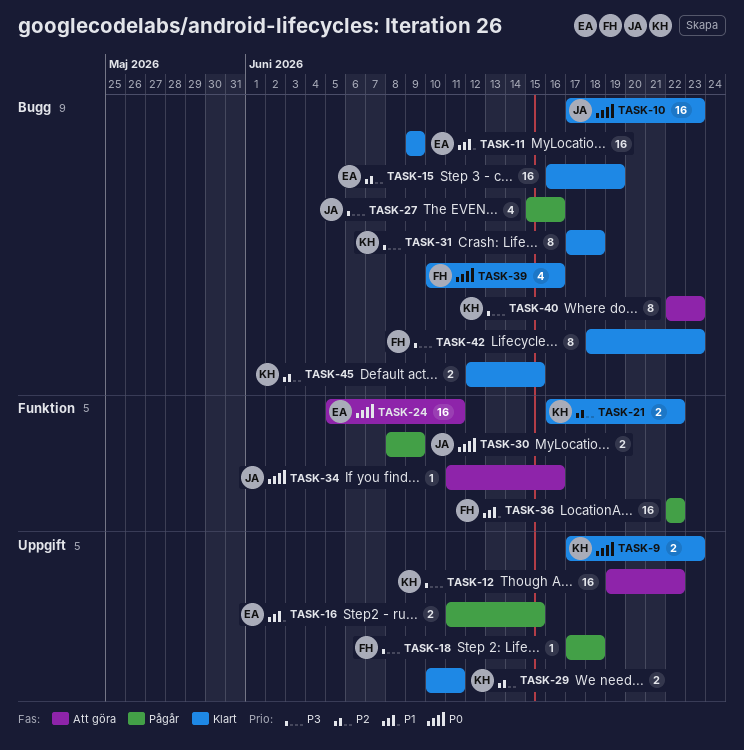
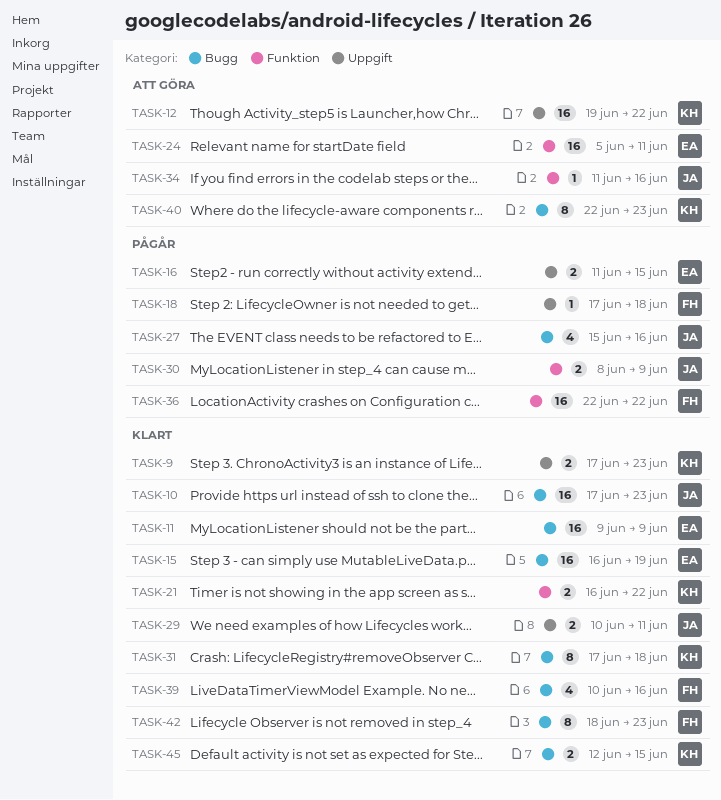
TASK-29, owner: KH -> JA

